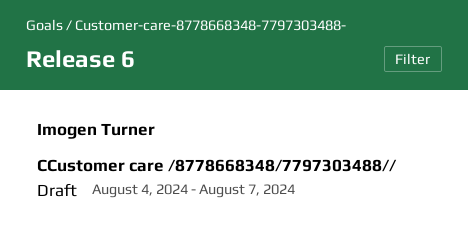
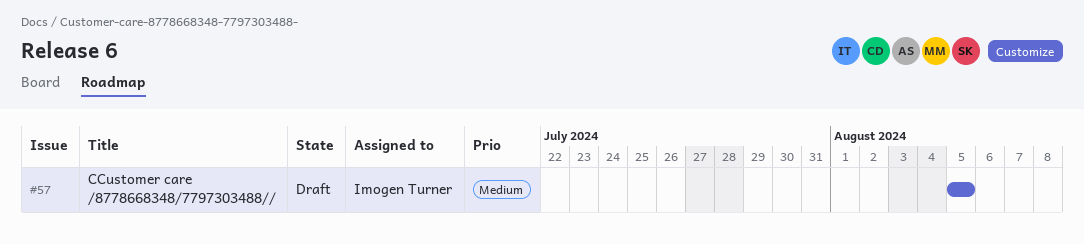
CCustomer care /8778668348/7797303488//, start: Aug 4 -> Aug 5
CCustomer care /8778668348/7797303488//, due: Aug 7 -> Aug 5

